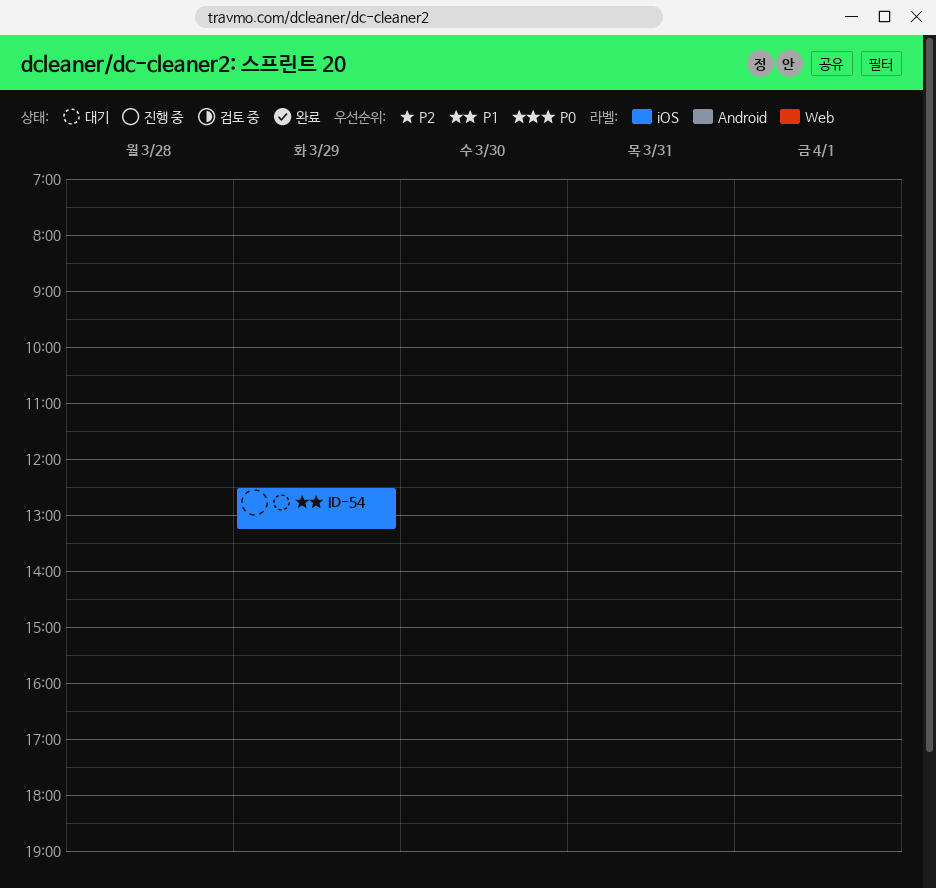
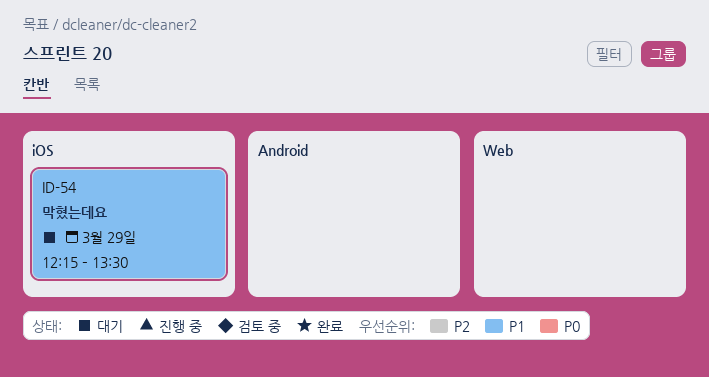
ID-54, begins: 12:30 -> 12:15
ID-54, ends: 13:15 -> 13:30

